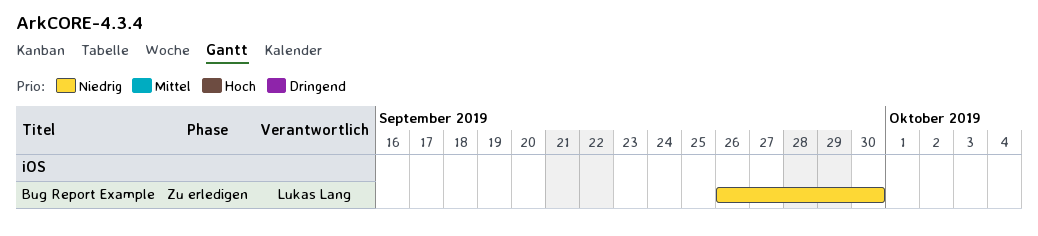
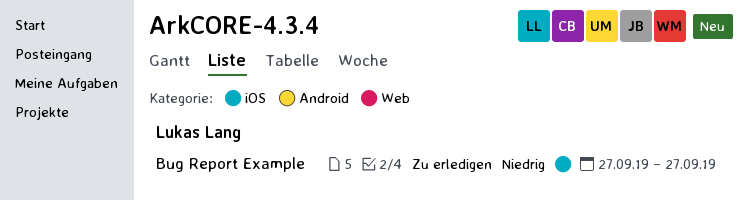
Bug Report Example, start: Sep 26 -> Sep 27
Bug Report Example, due: Sep 30 -> Sep 27

